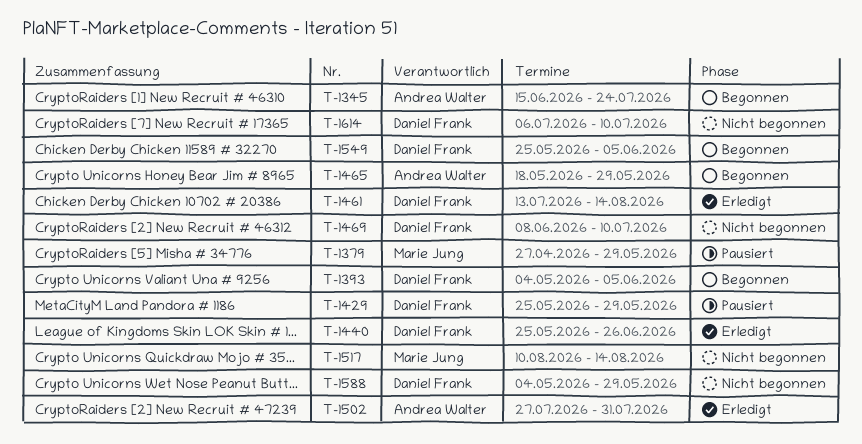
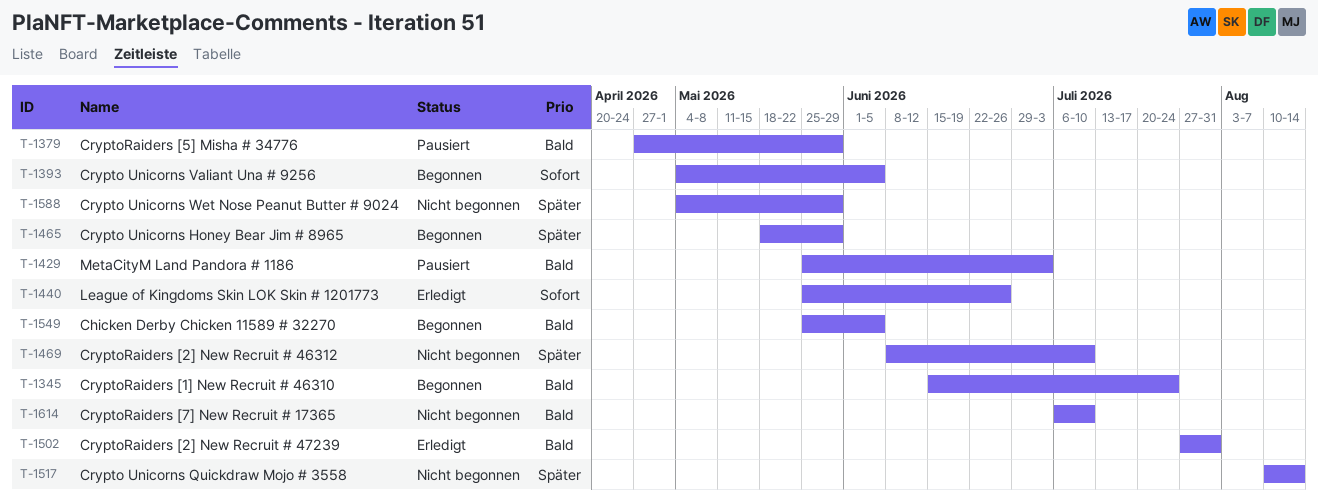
T-1429, due: May 29 -> Jul 3
T-1461: present -> none

